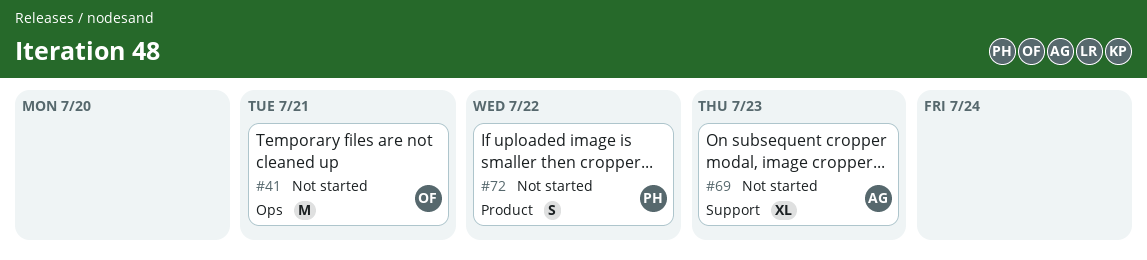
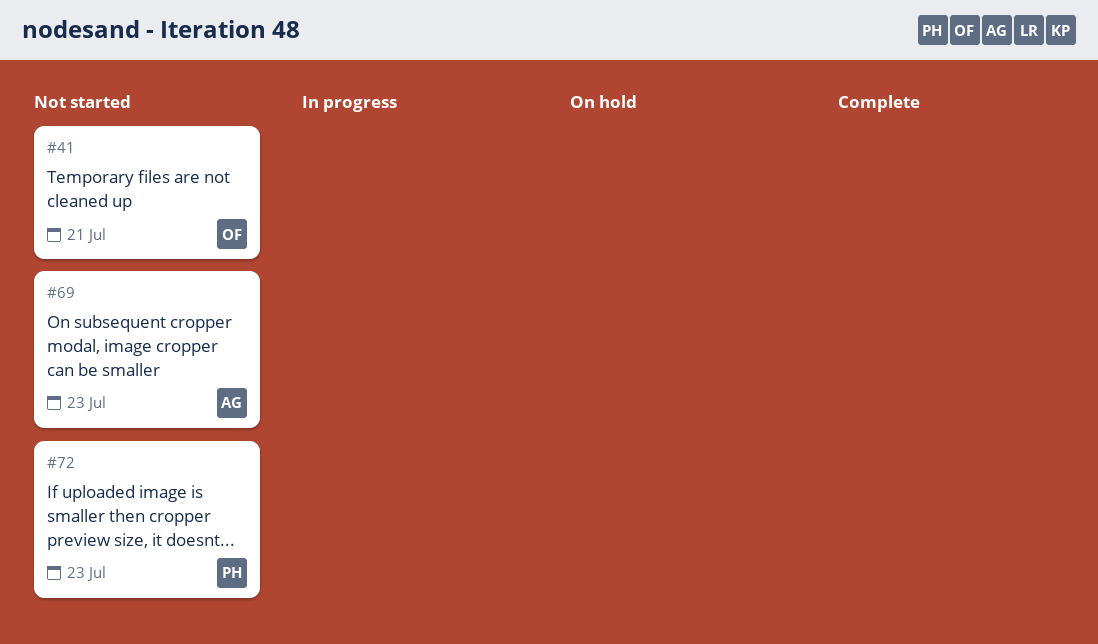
#72, due: Jul 22 -> Jul 23

